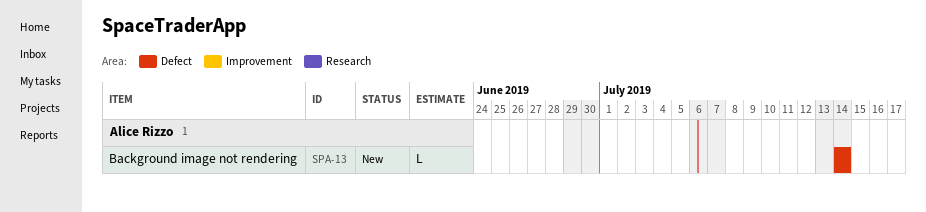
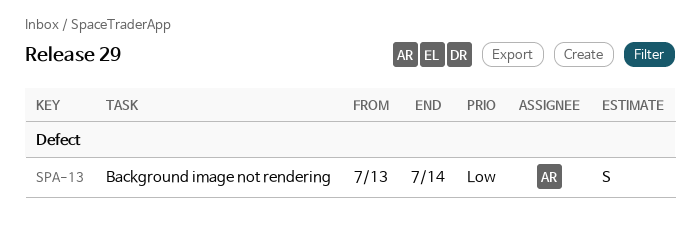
SPA-13, estimate: L -> S
SPA-13, start: Jul 14 -> Jul 13

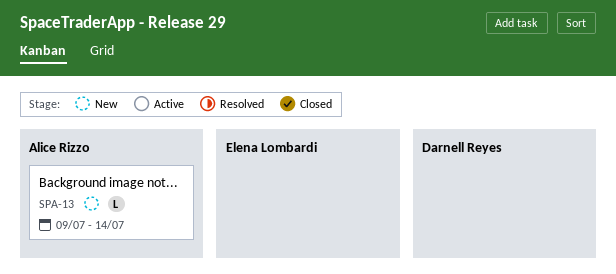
SPA-13, estimate: S -> L
SPA-13, start: Jul 13 -> Jul 9

